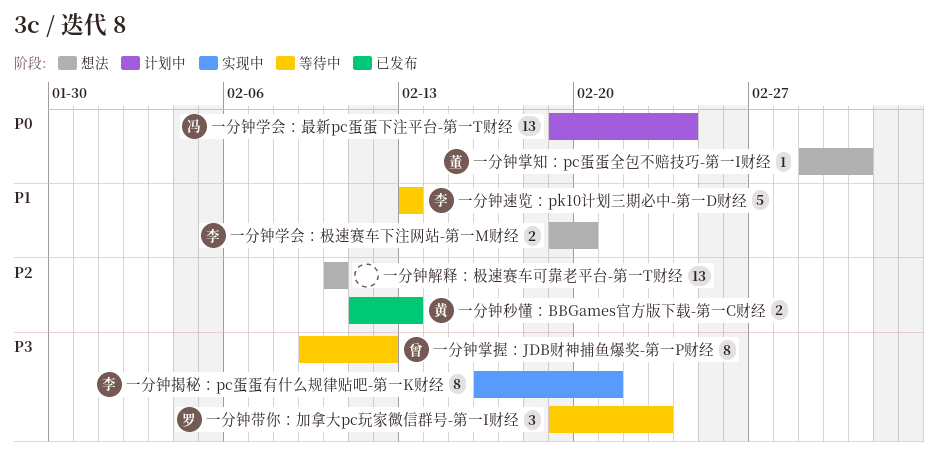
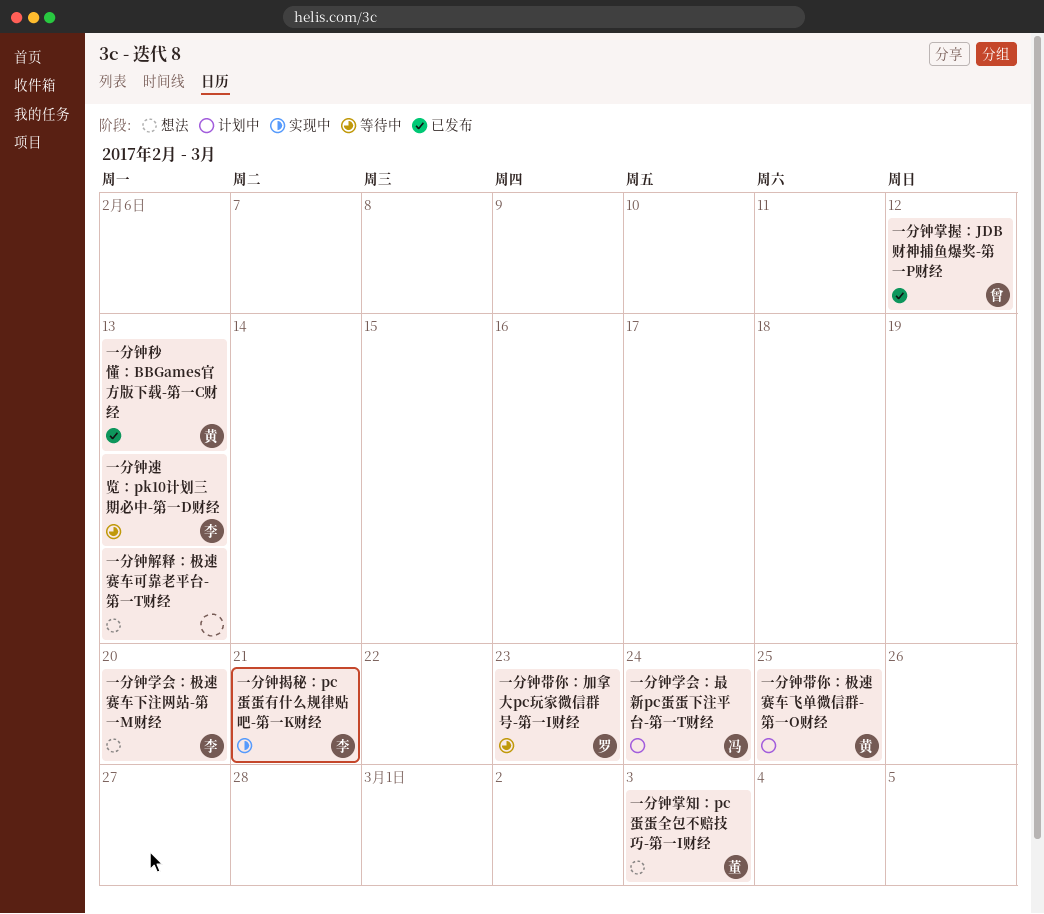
一分钟带你：极速赛车飞单微信群-第一O财经: none -> present
一分钟掌握：JDB财神捕鱼爆奖-第一P财经, status: 等待中 -> 已发布
一分钟解释：极速赛车可靠老平台-第一T财经, due: Feb 10 -> Feb 13

